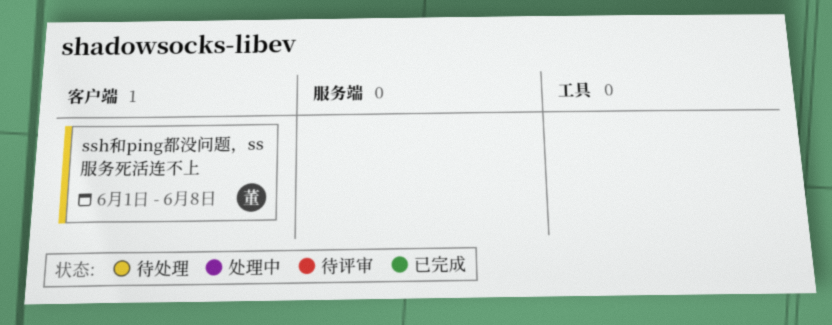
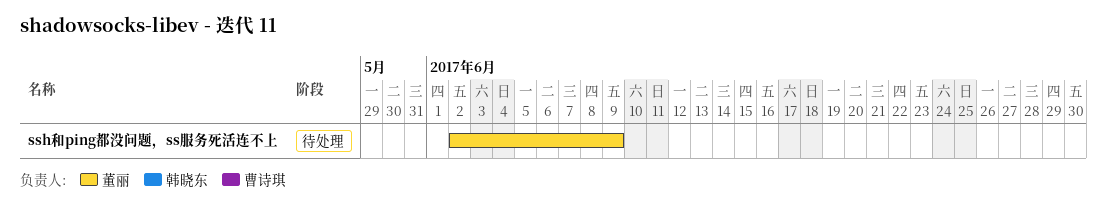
ssh和ping都没问题，ss服务死活连不上, start: Jun 1 -> Jun 2
ssh和ping都没问题，ss服务死活连不上, due: Jun 8 -> Jun 9

